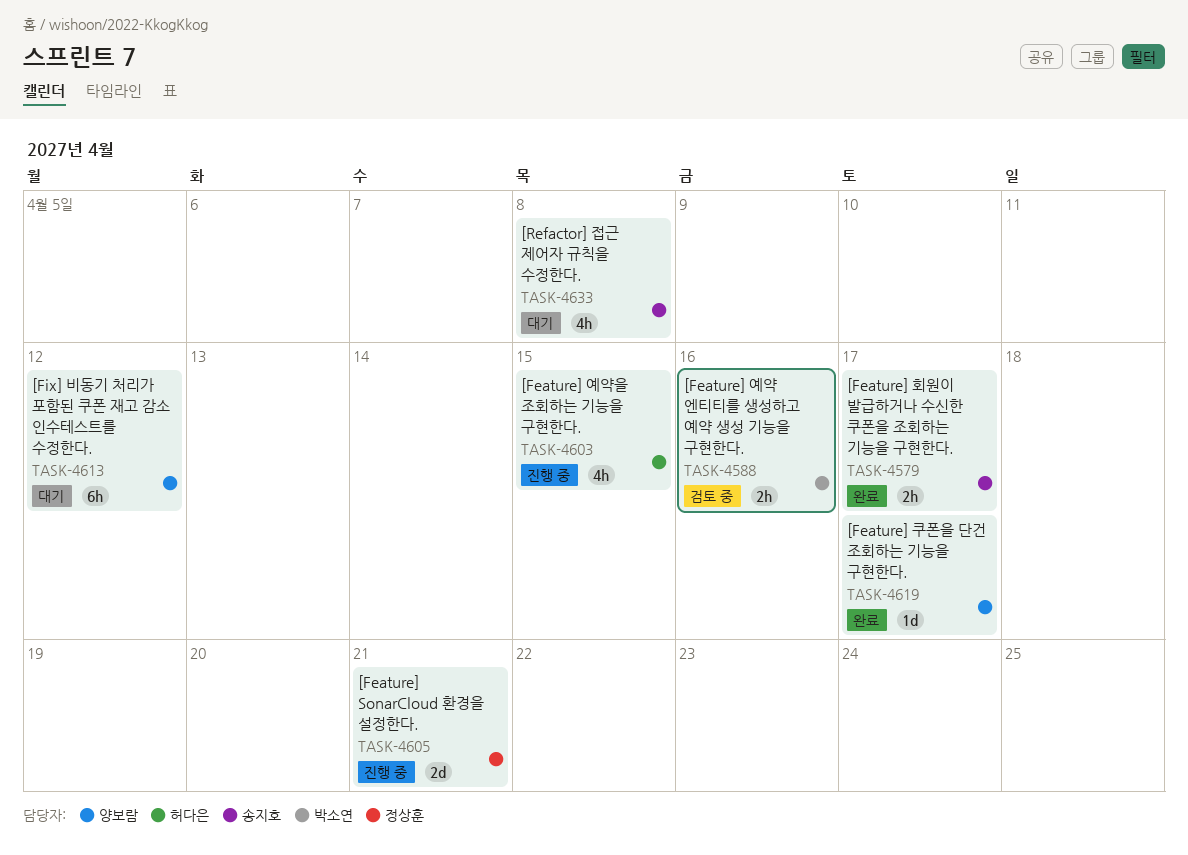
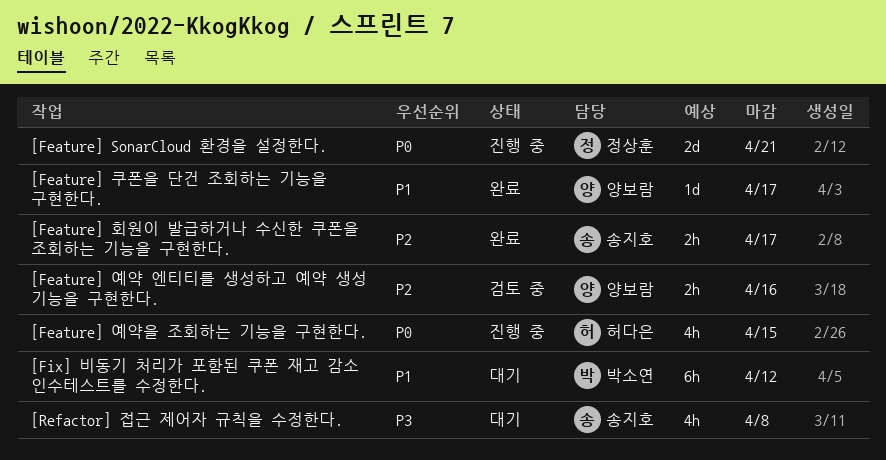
[Feature] 예약 엔티티를 생성하고 예약 생성 기능을 구현한다., owner: 박소연 -> 양보람
[Fix] 비동기 처리가 포함된 쿠폰 재고 감소 인수테스트를 수정한다., owner: 양보람 -> 박소연

